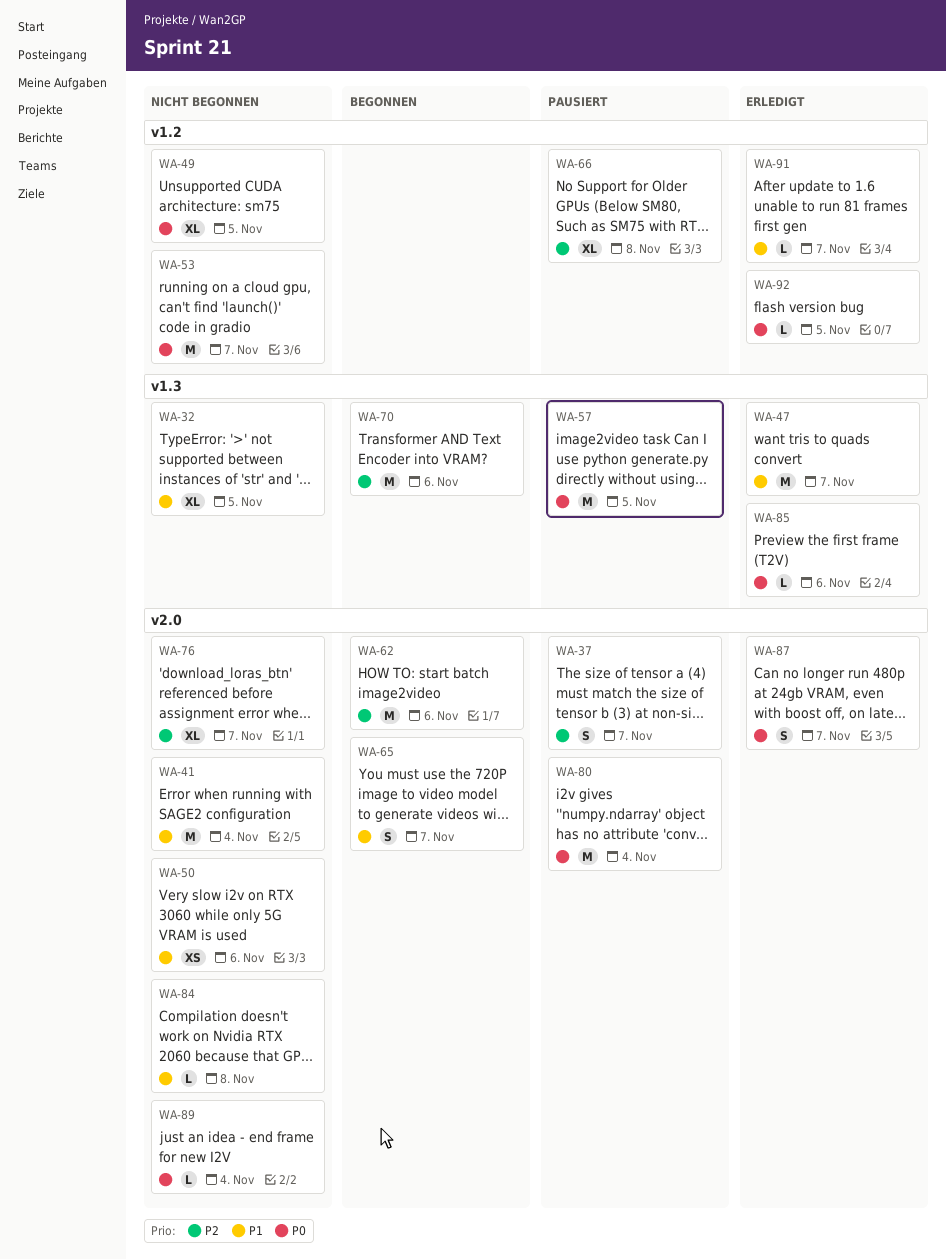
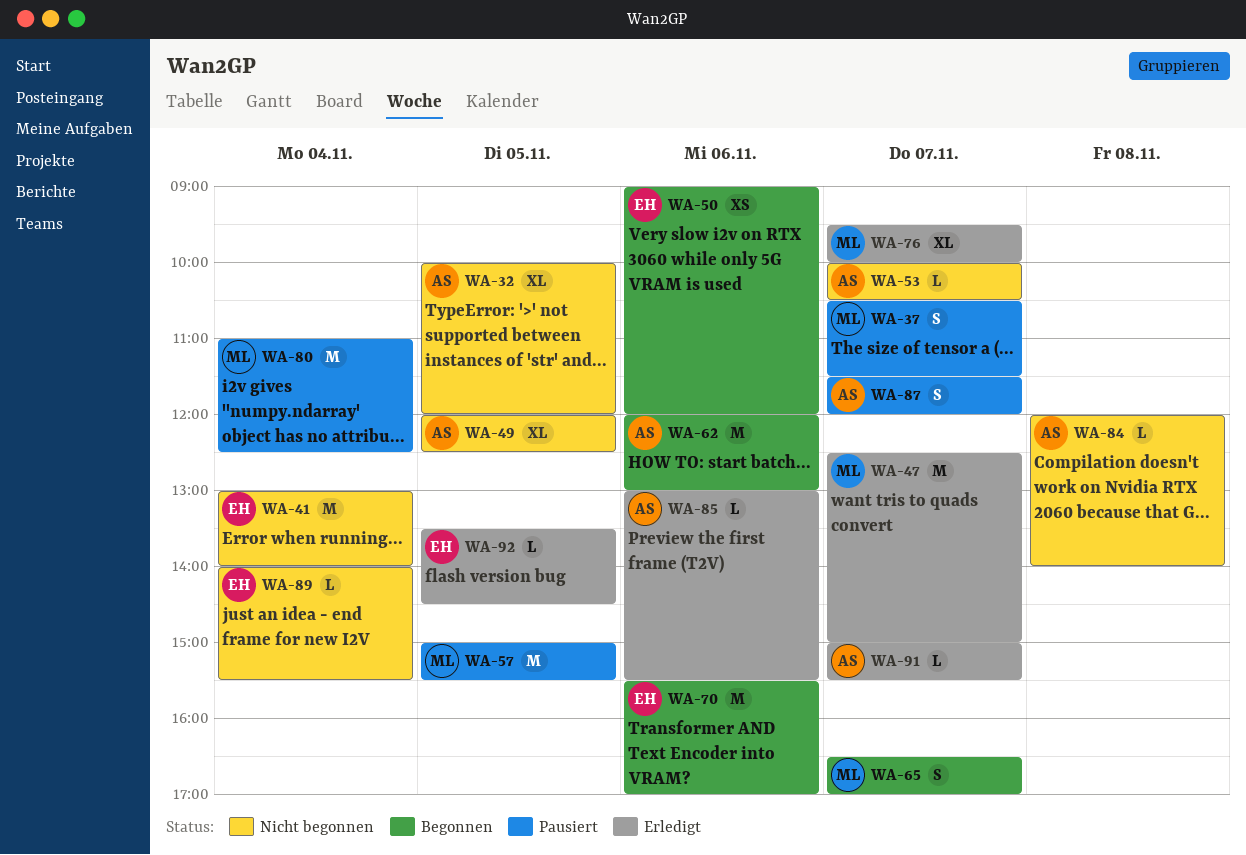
WA-50, status: Nicht begonnen -> Begonnen
WA-53, estimate: M -> L
WA-66: present -> none
WA-76, status: Nicht begonnen -> Erledigt
WA-87, status: Erledigt -> Pausiert

